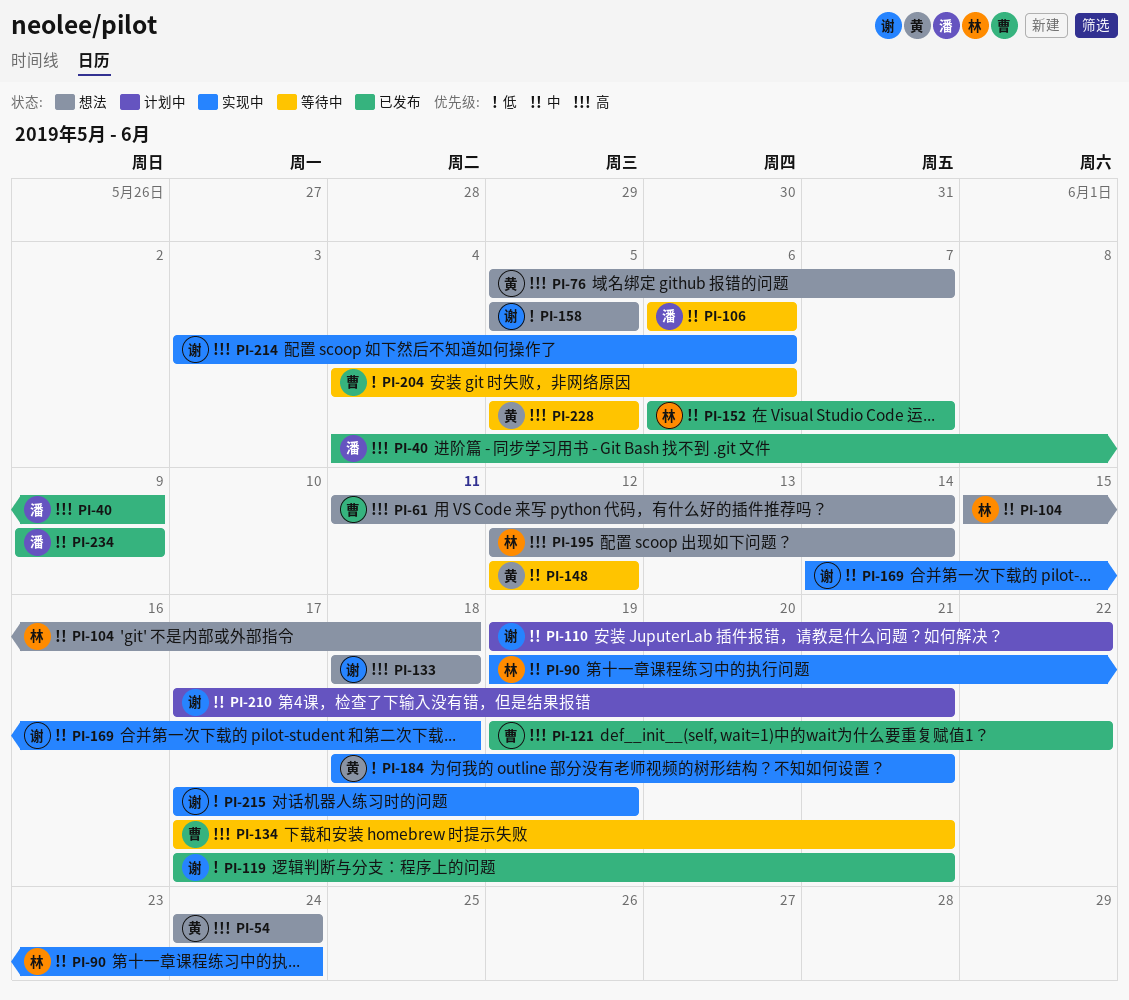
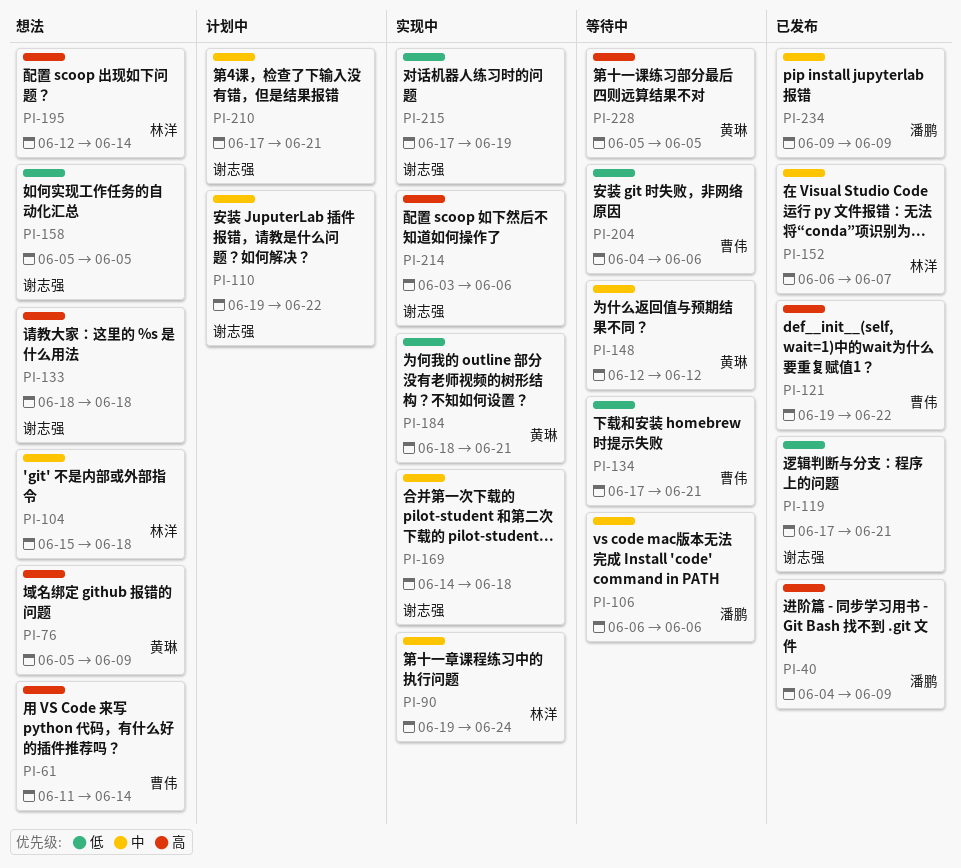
PI-54: present -> none
PI-76, due: Jun 7 -> Jun 9
PI-134, priority: 高 -> 低

